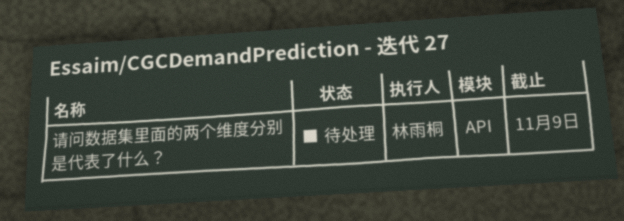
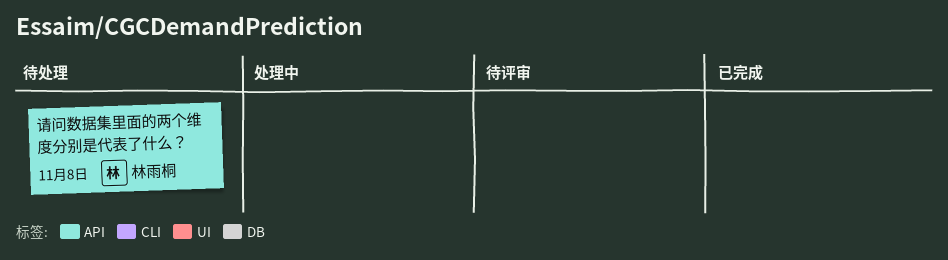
请问数据集里面的两个维度分别是代表了什么？, due: Nov 9 -> Nov 8

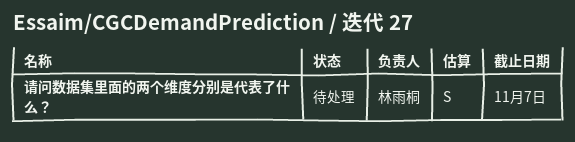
请问数据集里面的两个维度分别是代表了什么？, due: Nov 8 -> Nov 7

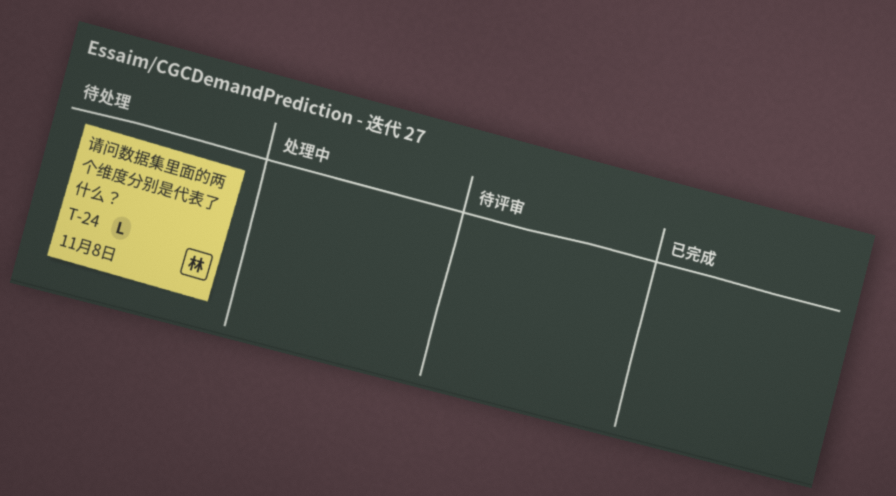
请问数据集里面的两个维度分别是代表了什么？, estimate: S -> L
请问数据集里面的两个维度分别是代表了什么？, due: Nov 7 -> Nov 8

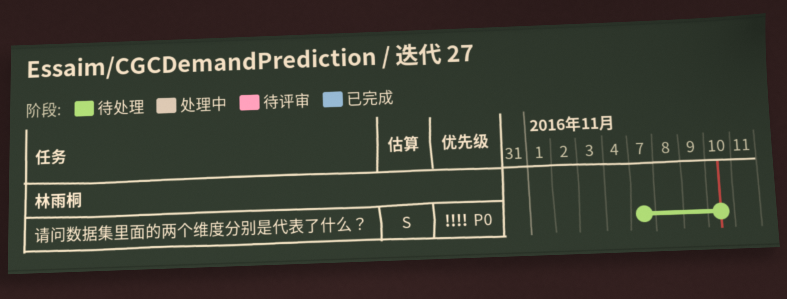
请问数据集里面的两个维度分别是代表了什么？, estimate: L -> S
请问数据集里面的两个维度分别是代表了什么？, due: Nov 8 -> Nov 10

